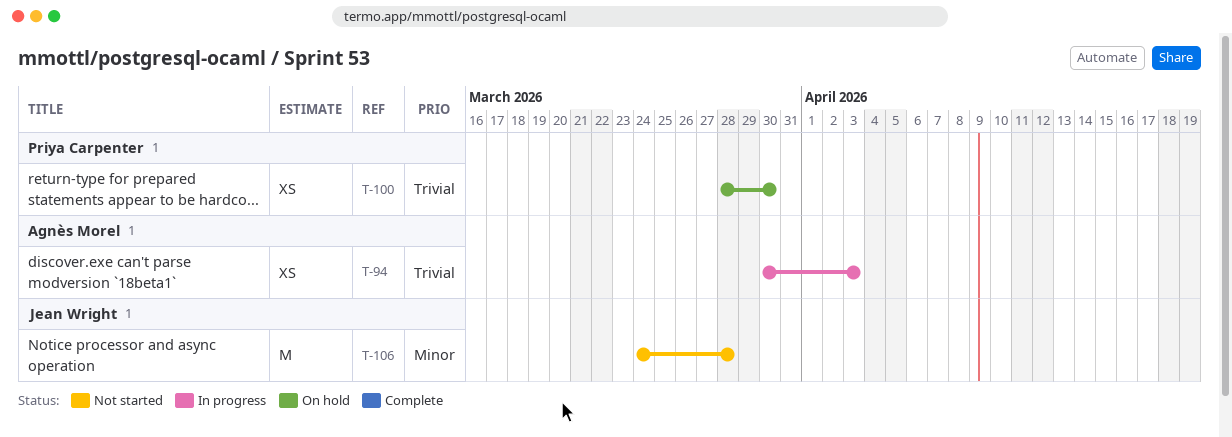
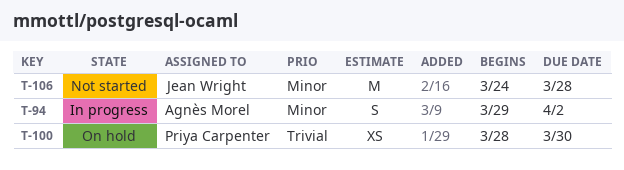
T-94, priority: Trivial -> Minor
T-94, estimate: XS -> S
T-94, start: Mar 30 -> Mar 29
T-94, due: Apr 3 -> Apr 2

